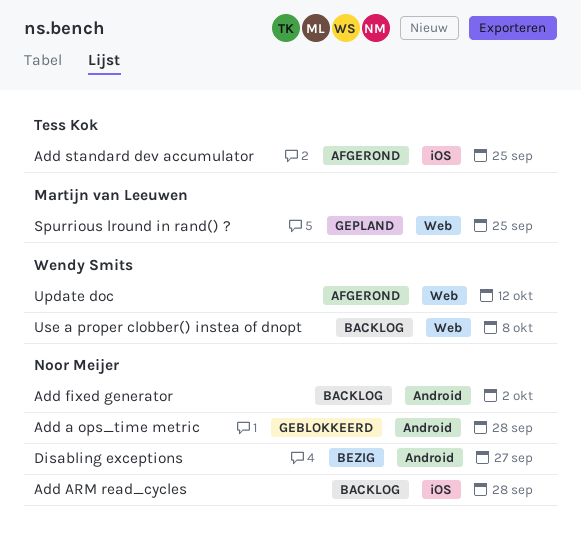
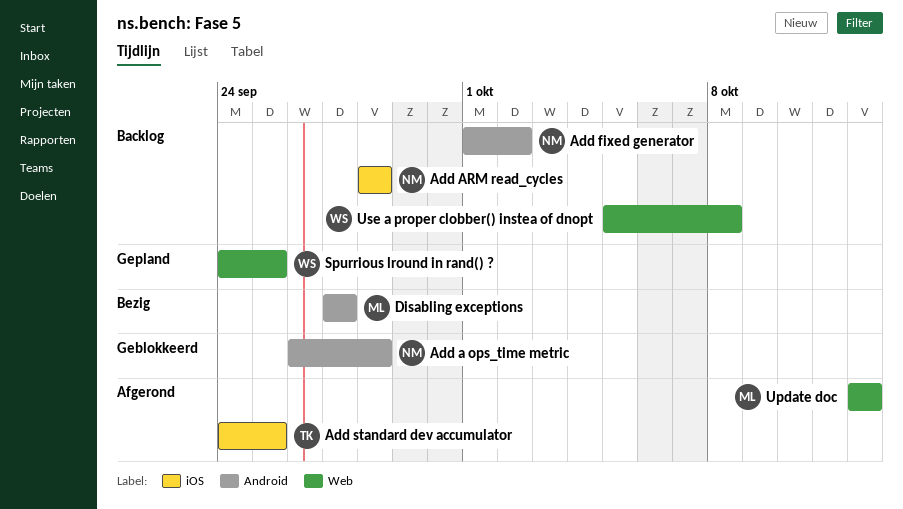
Disabling exceptions, owner: Noor Meijer -> Martijn van Leeuwen
Spurrious lround in rand() ?, owner: Martijn van Leeuwen -> Wendy Smits
Update doc, owner: Wendy Smits -> Martijn van Leeuwen

